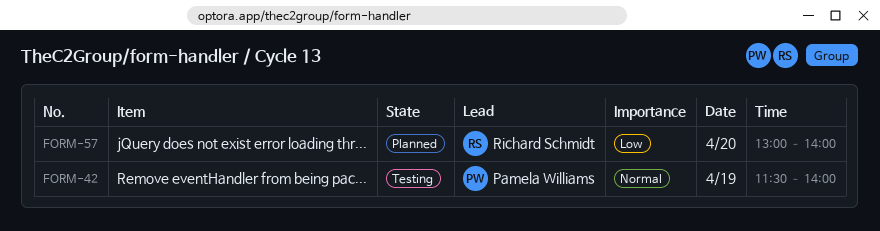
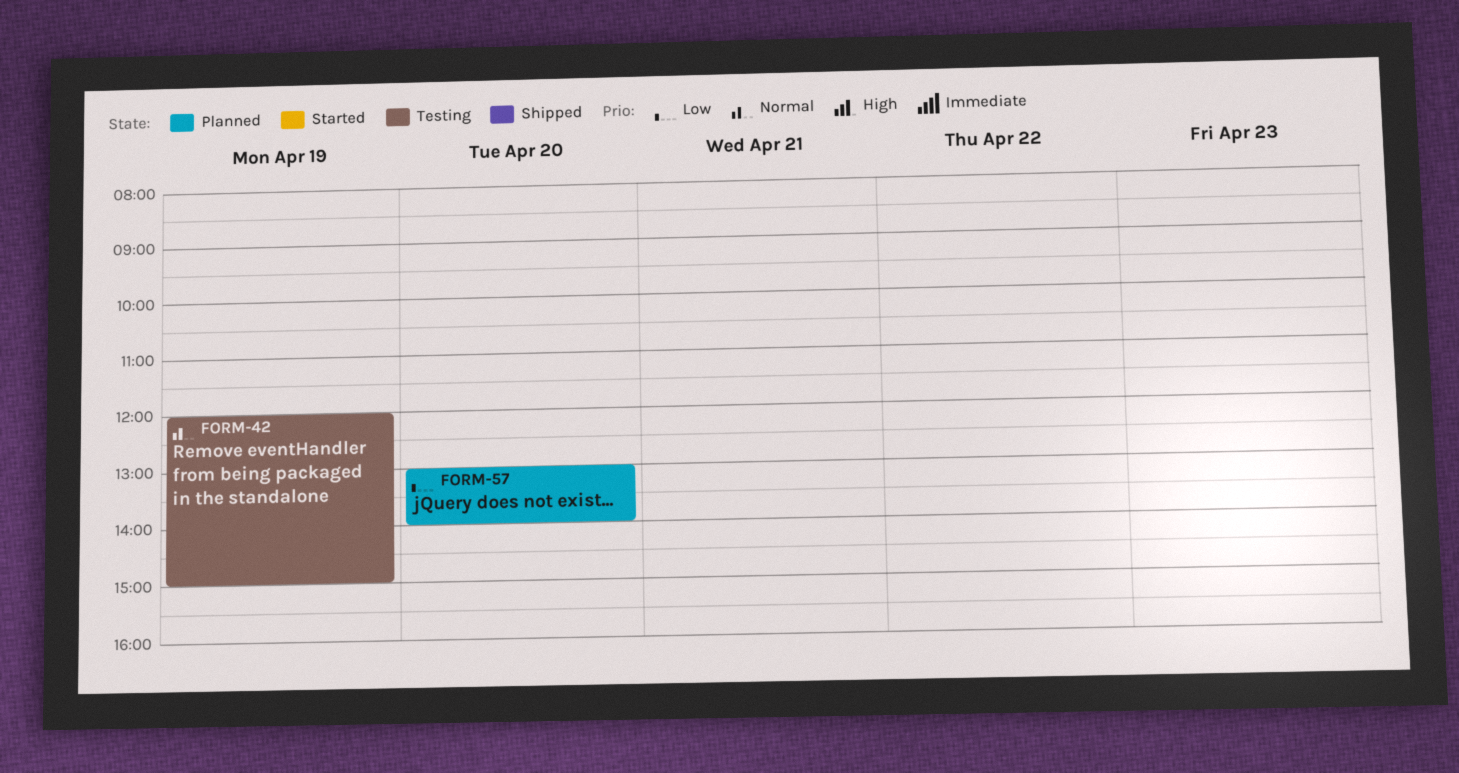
FORM-42, begins: 11:30 -> 12:00
FORM-42, ends: 14:00 -> 15:00

